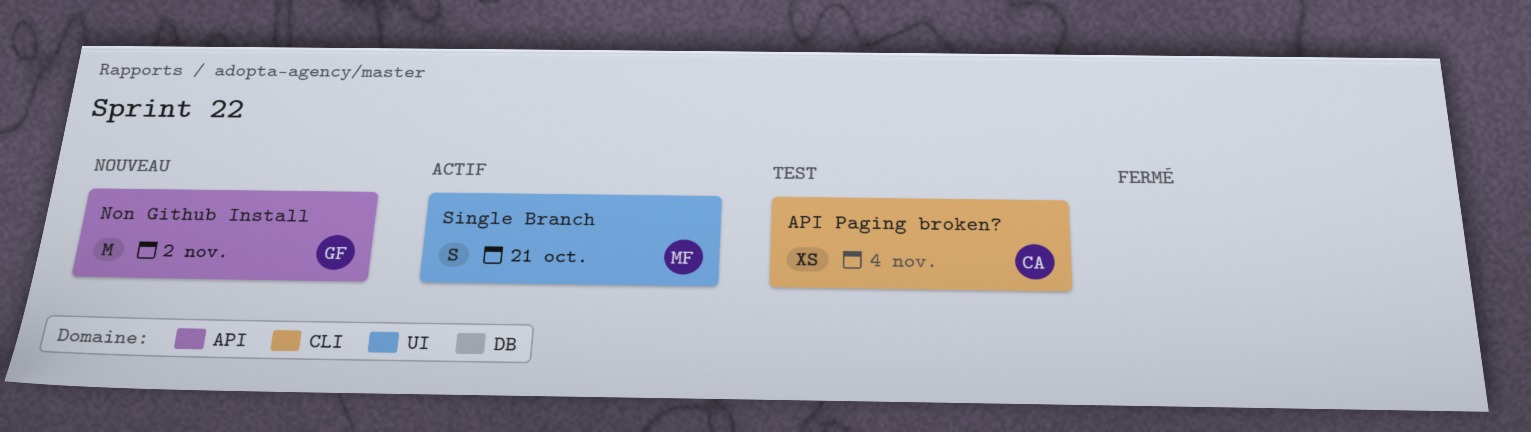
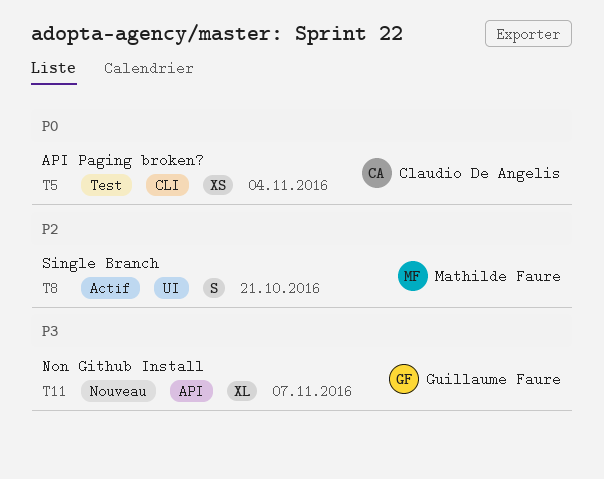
Non Github Install, estimate: M -> XL
Non Github Install, due: Nov 2 -> Nov 7

